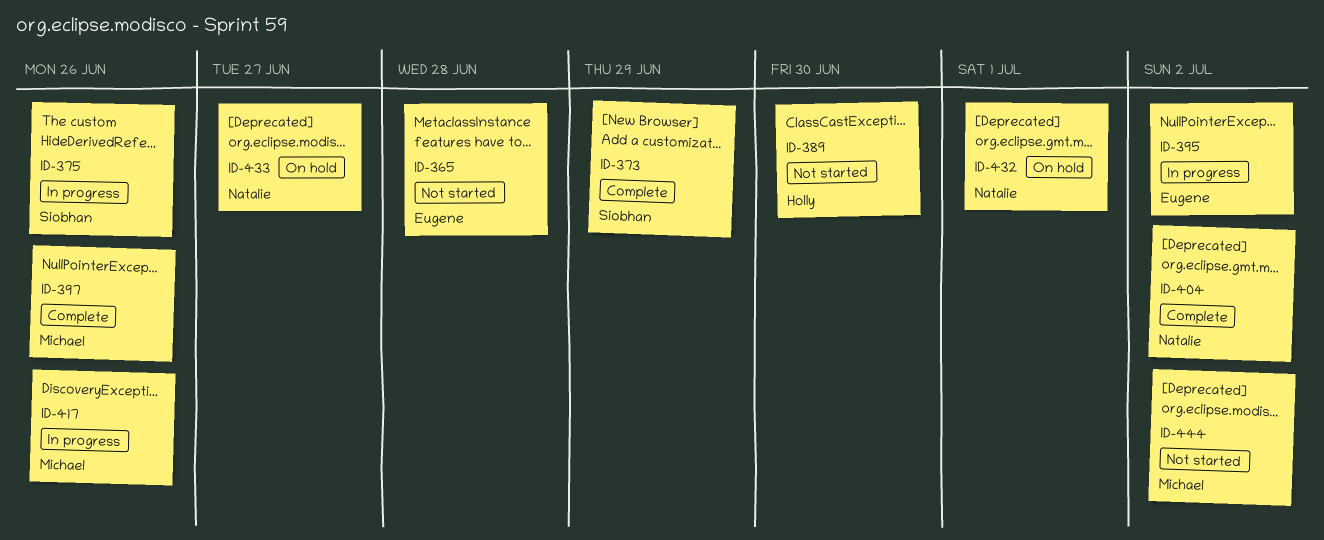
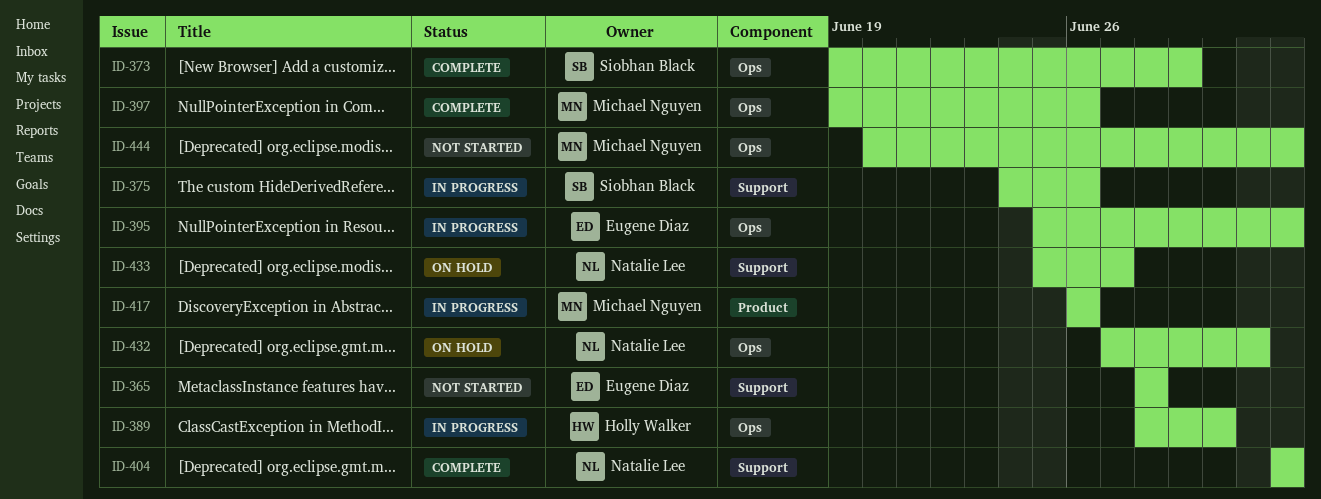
ID-389, status: Not started -> In progress

